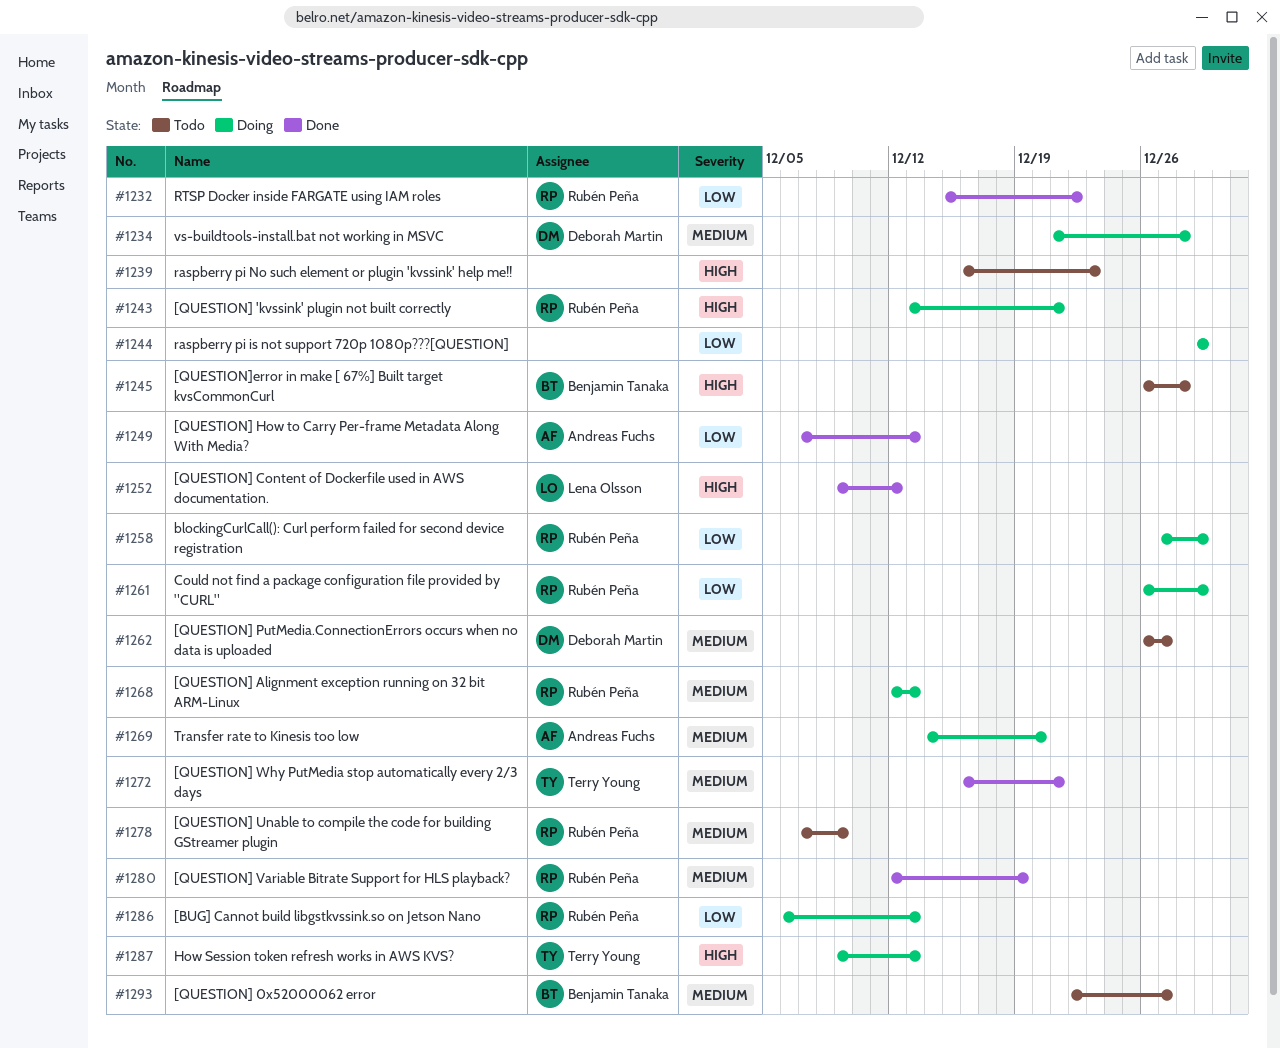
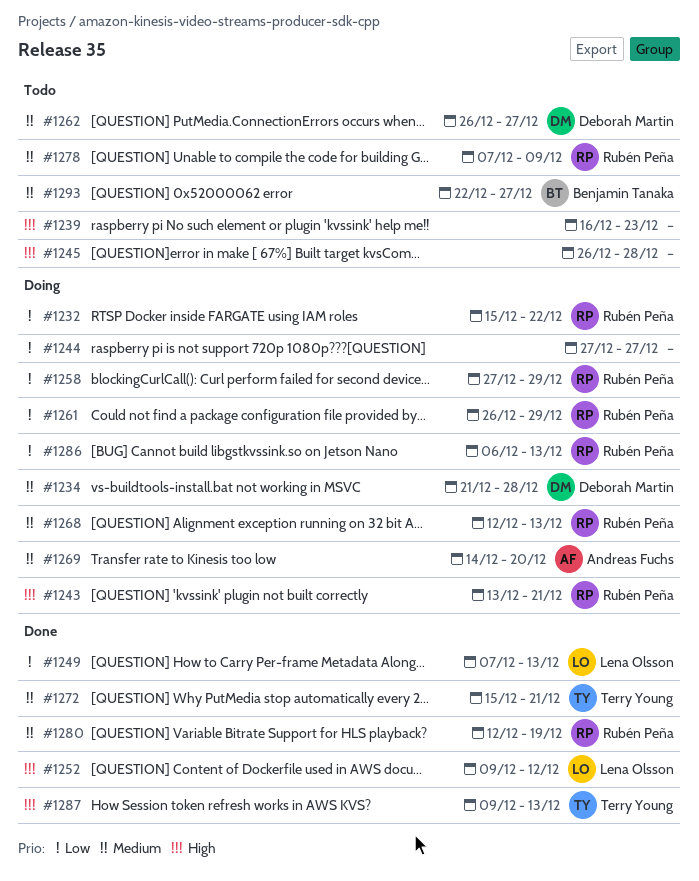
#1232, status: Done -> Doing
#1244, start: Dec 29 -> Dec 27
#1244, due: Dec 29 -> Dec 27
#1245, owner: Benjamin Tanaka -> none
#1249, owner: Andreas Fuchs -> Lena Olsson
#1272, start: Dec 16 -> Dec 15
#1287, status: Doing -> Done

